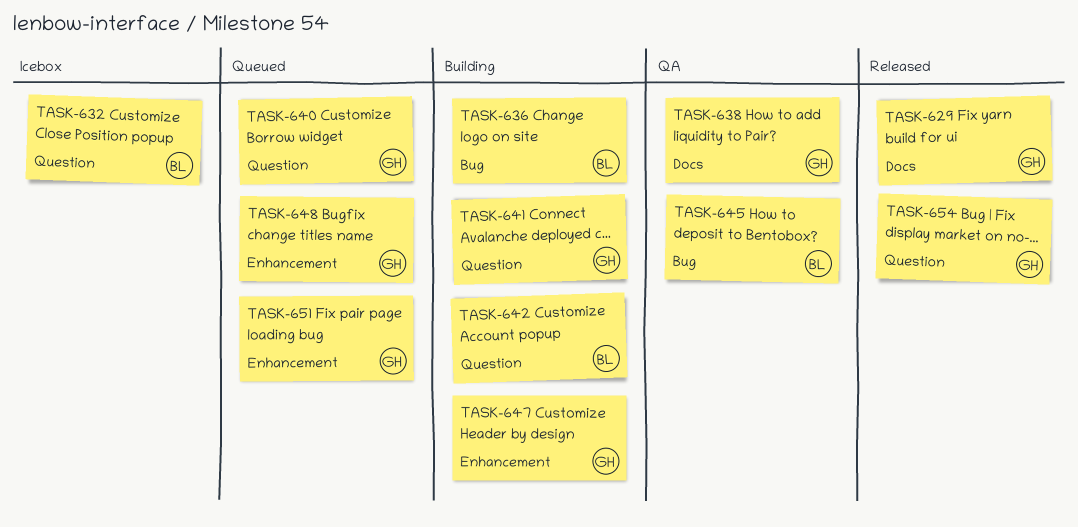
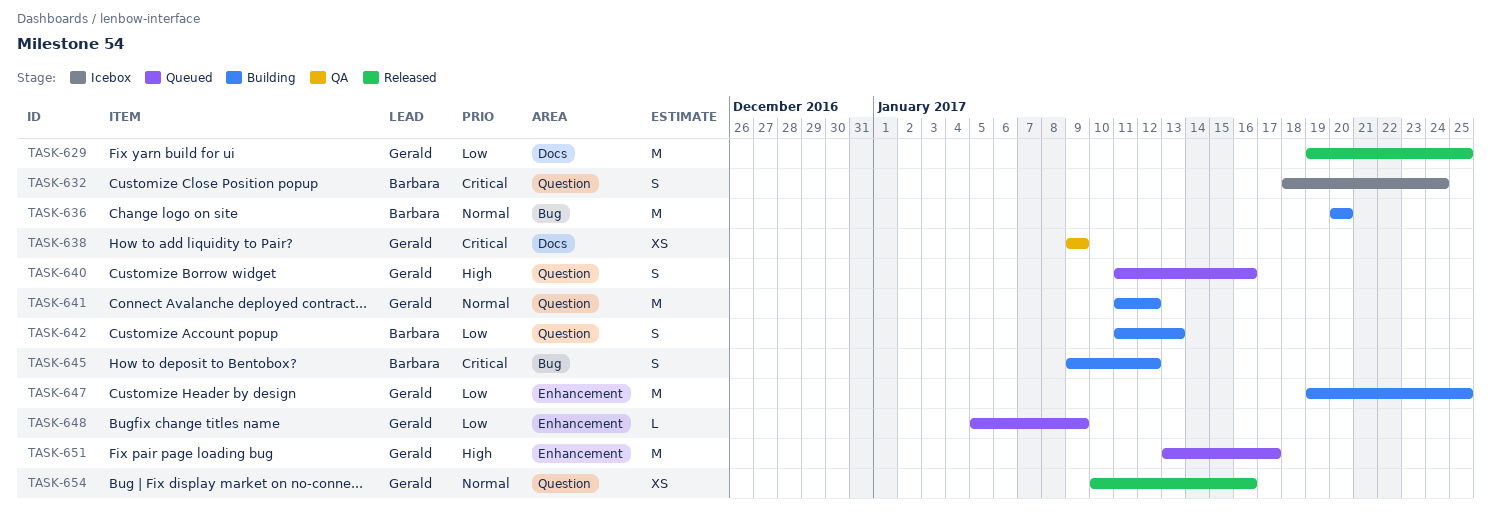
TASK-645, status: QA -> Building

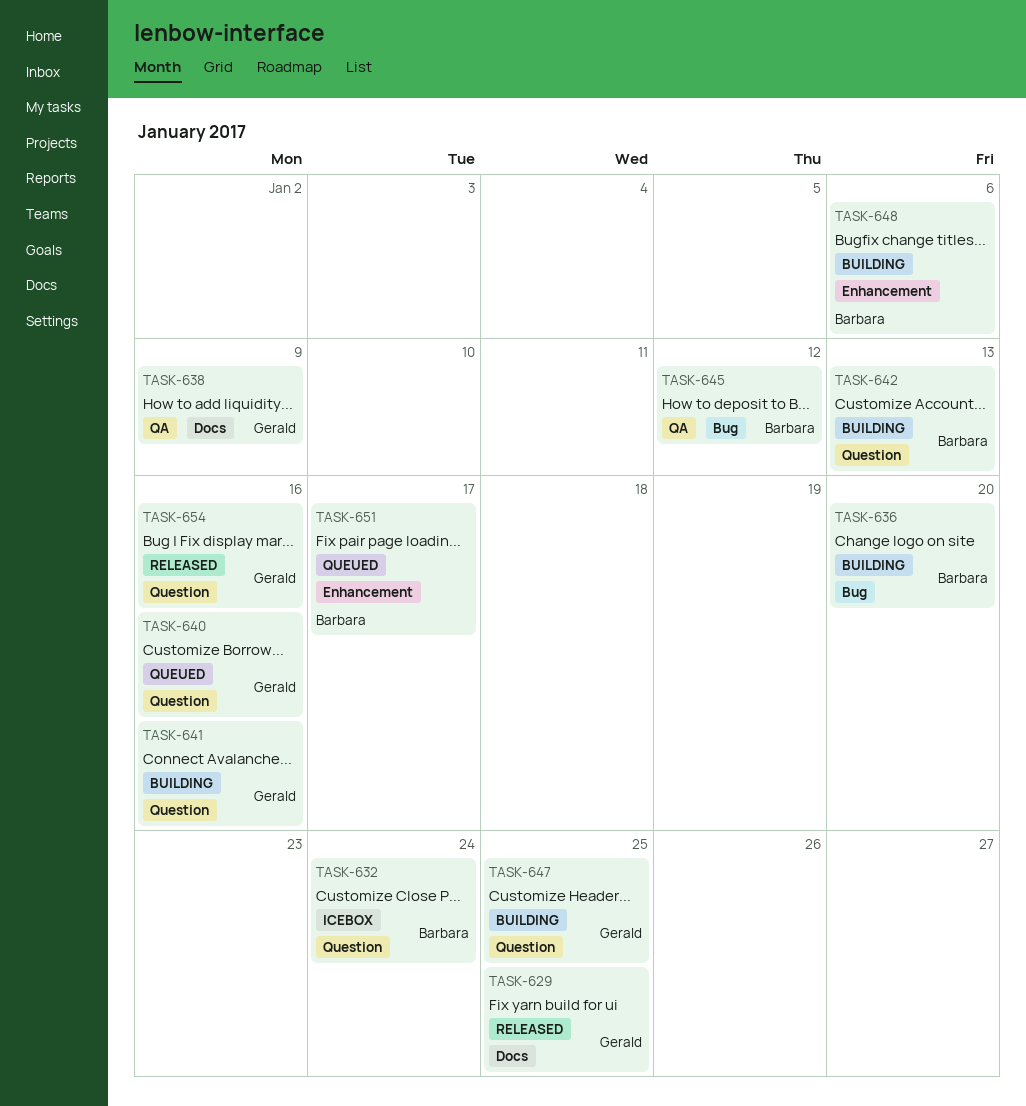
TASK-641, due: Jan 12 -> Jan 16
TASK-645, status: Building -> QA
TASK-647, label: Enhancement -> Question
TASK-648, status: Queued -> Building
TASK-648, owner: Gerald -> Barbara
TASK-648, due: Jan 9 -> Jan 6
TASK-651, owner: Gerald -> Barbara

